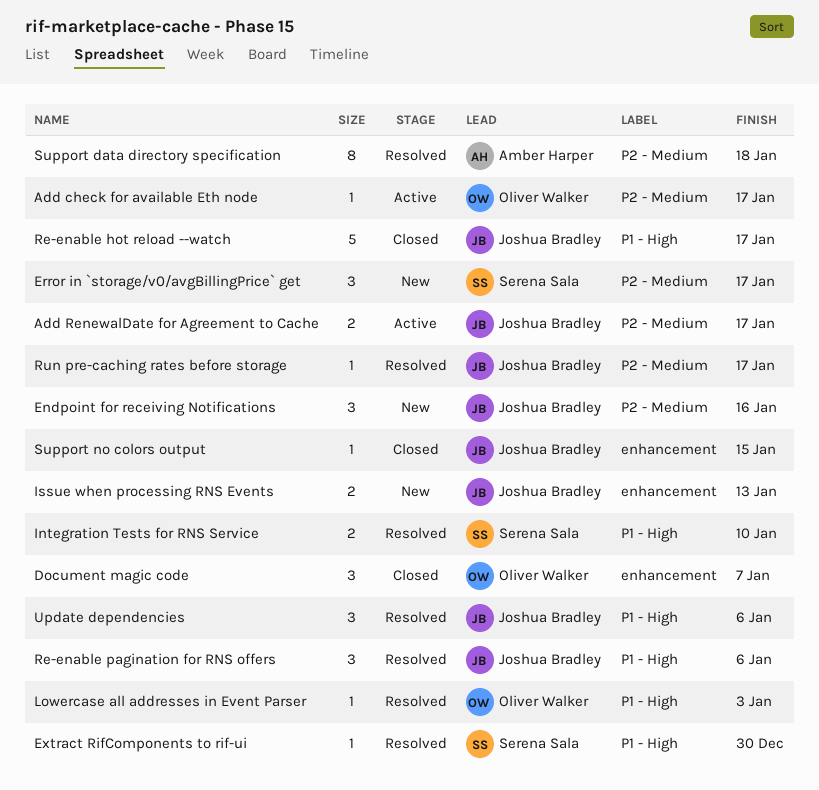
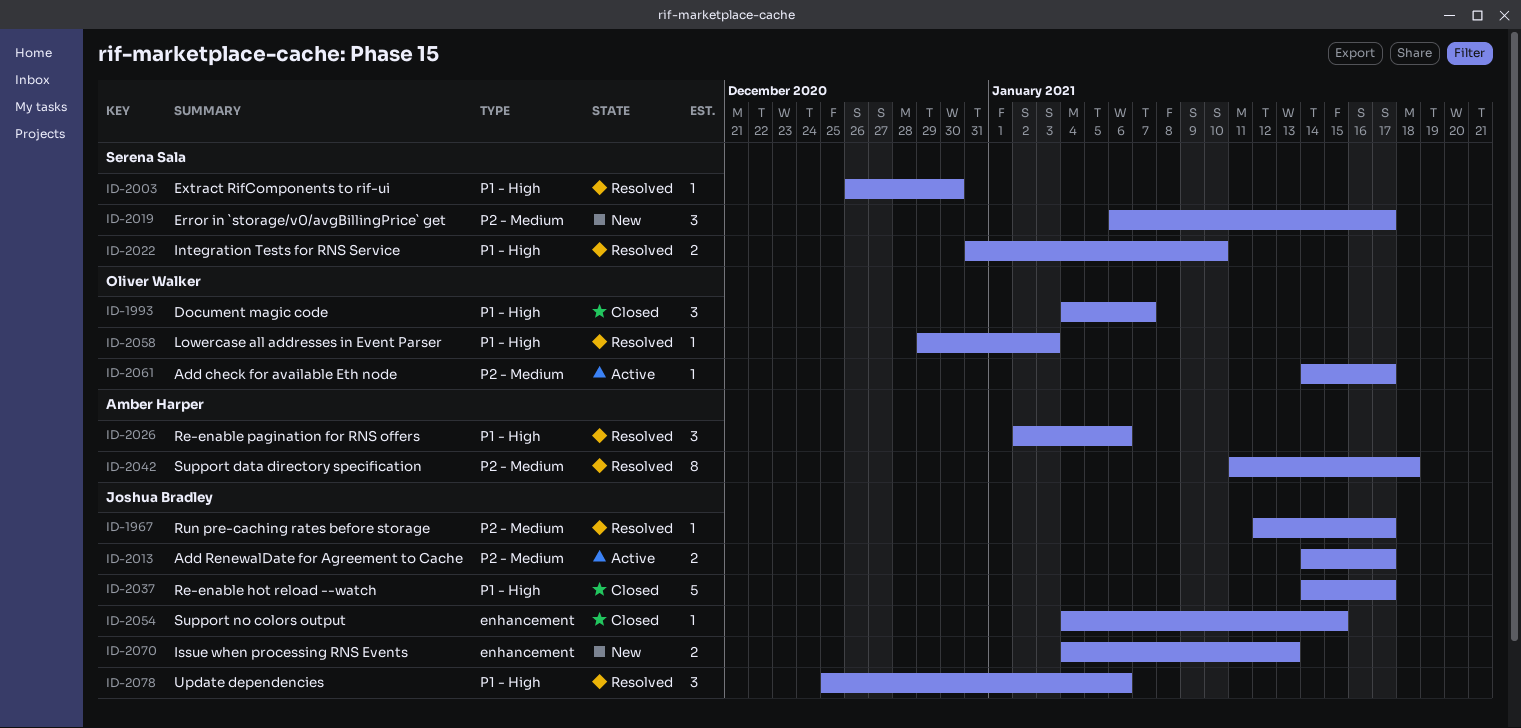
Document magic code, label: enhancement -> P1 - High
Endpoint for receiving Notifications: present -> none
Re-enable pagination for RNS offers, owner: Joshua Bradley -> Amber Harper

